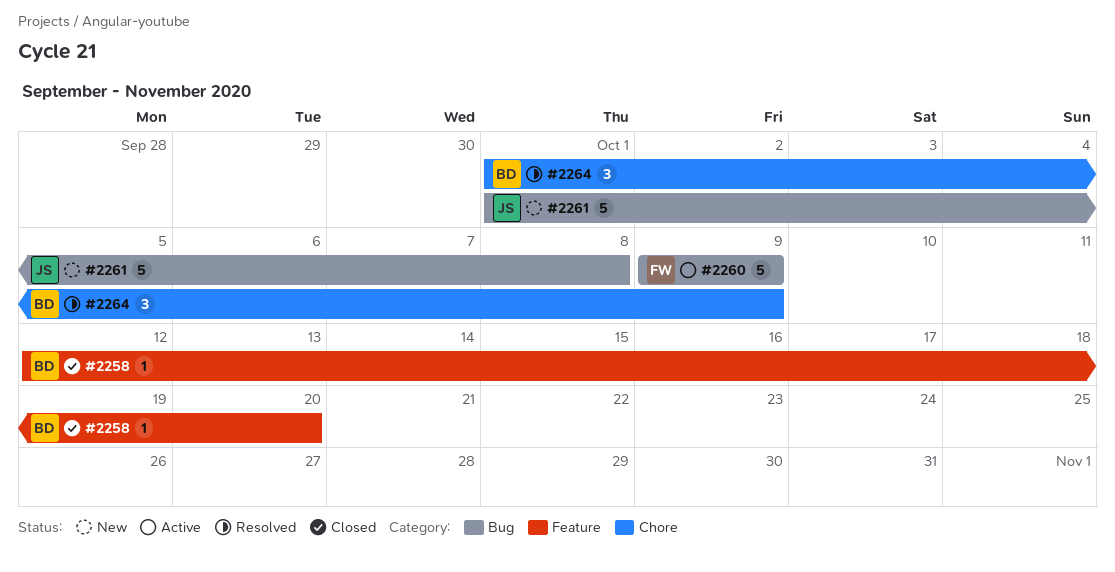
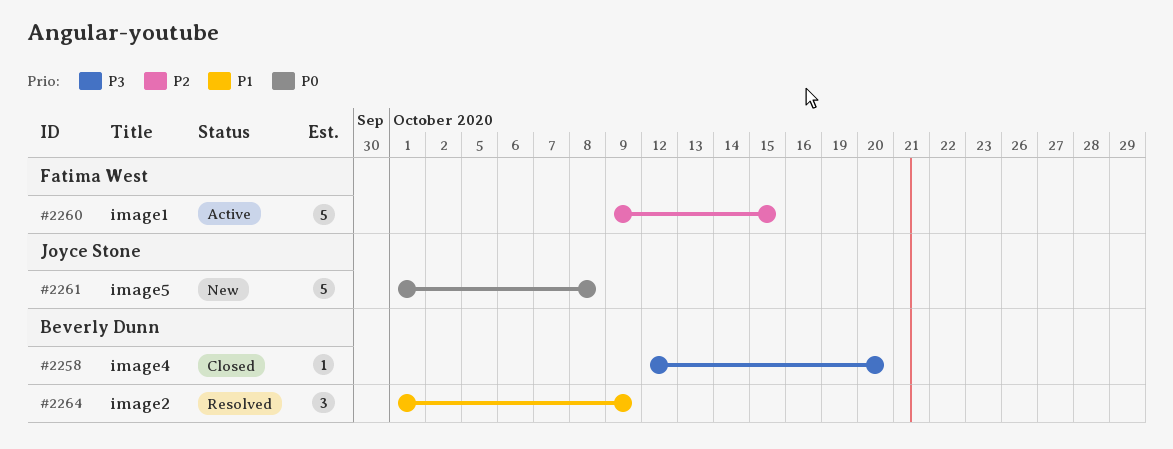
#2260, due: Oct 9 -> Oct 15

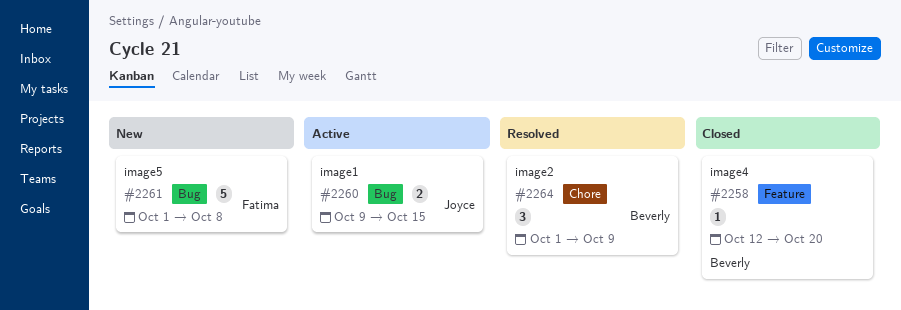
#2260, owner: Fatima West -> Joyce Stone
#2260, estimate: 5 -> 2
#2261, owner: Joyce Stone -> Fatima West

